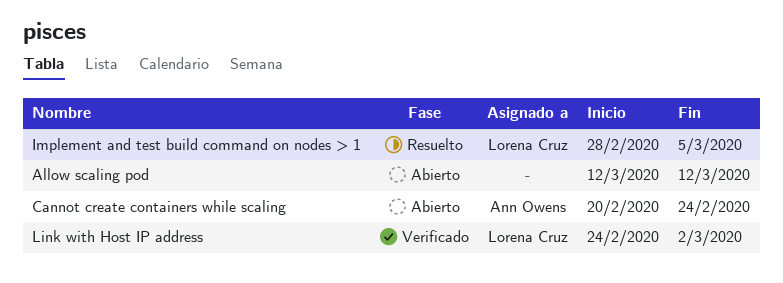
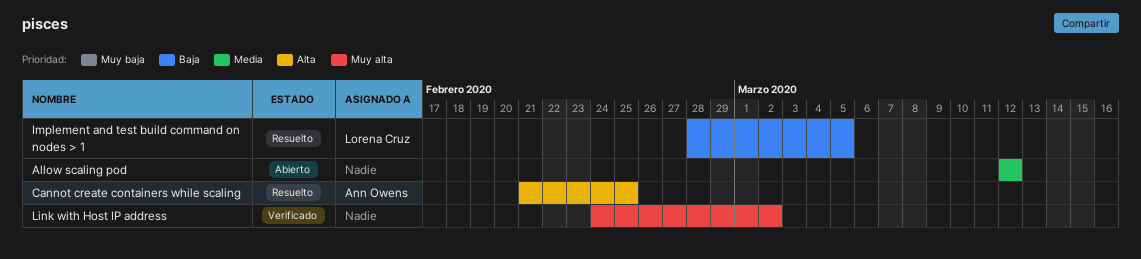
Cannot create containers while scaling, status: Abierto -> Resuelto
Cannot create containers while scaling, start: Feb 20 -> Feb 21
Cannot create containers while scaling, due: Feb 24 -> Feb 25
Link with Host IP address, owner: Lorena Cruz -> none

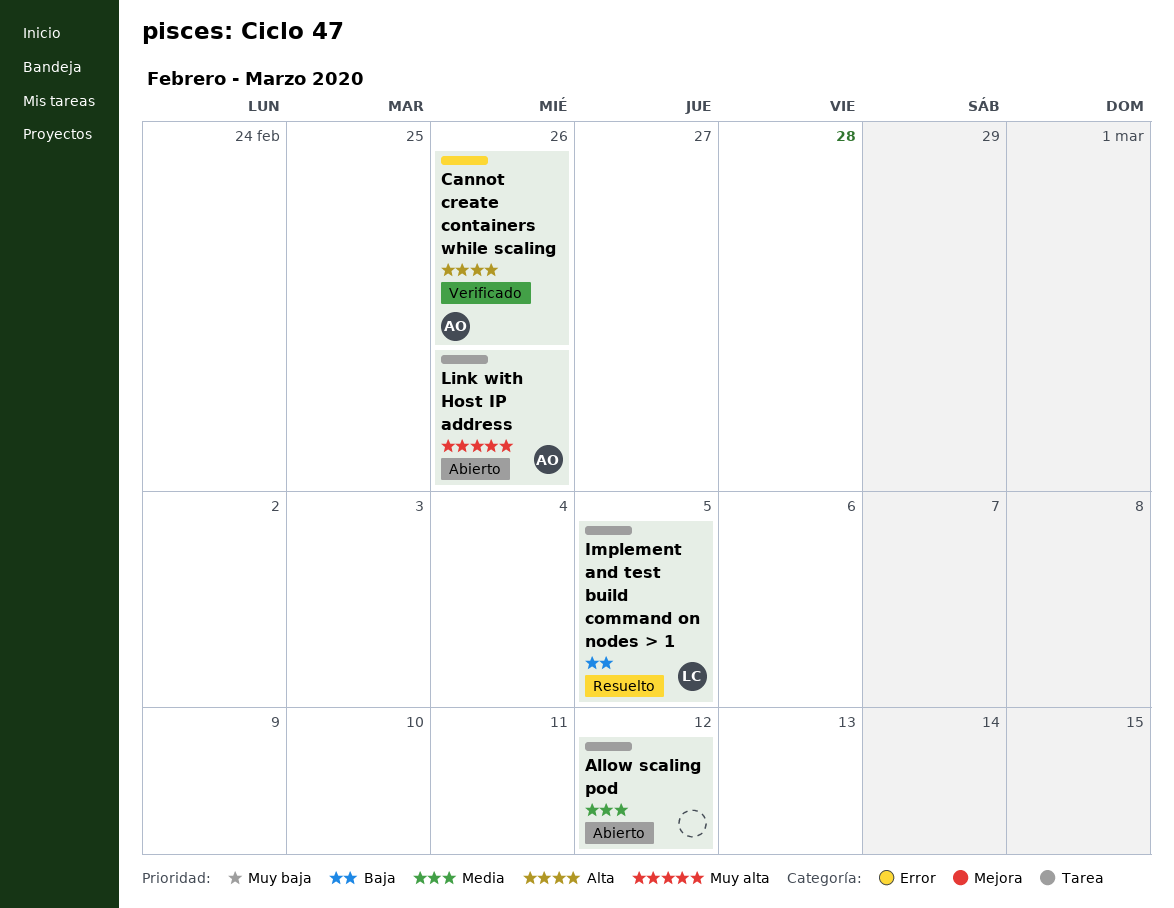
Cannot create containers while scaling, status: Resuelto -> Verificado
Cannot create containers while scaling, due: Feb 25 -> Feb 26
Link with Host IP address, status: Verificado -> Abierto
Link with Host IP address, owner: none -> Ann Owens
Link with Host IP address, due: Mar 2 -> Feb 26

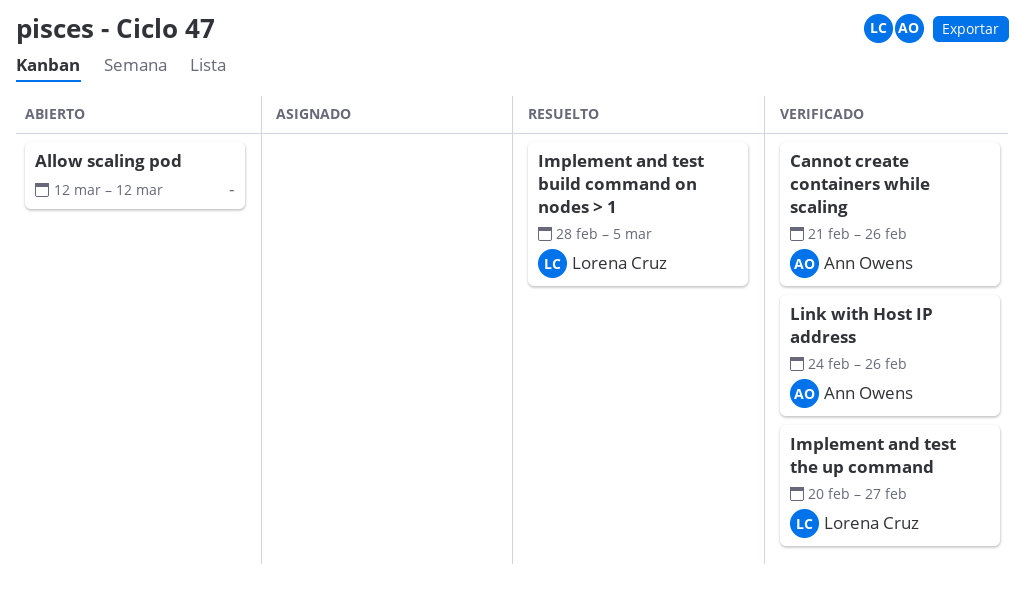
Implement and test the up command: none -> present
Link with Host IP address, status: Abierto -> Verificado

